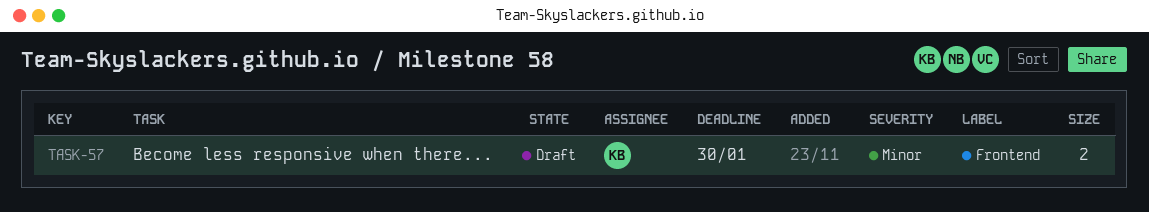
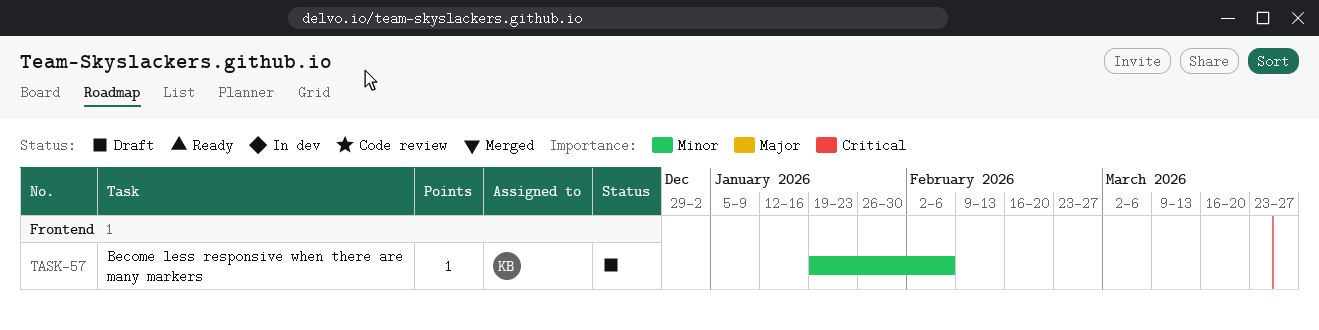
TASK-57, estimate: 2 -> 1
TASK-57, due: Jan 30 -> Feb 6

